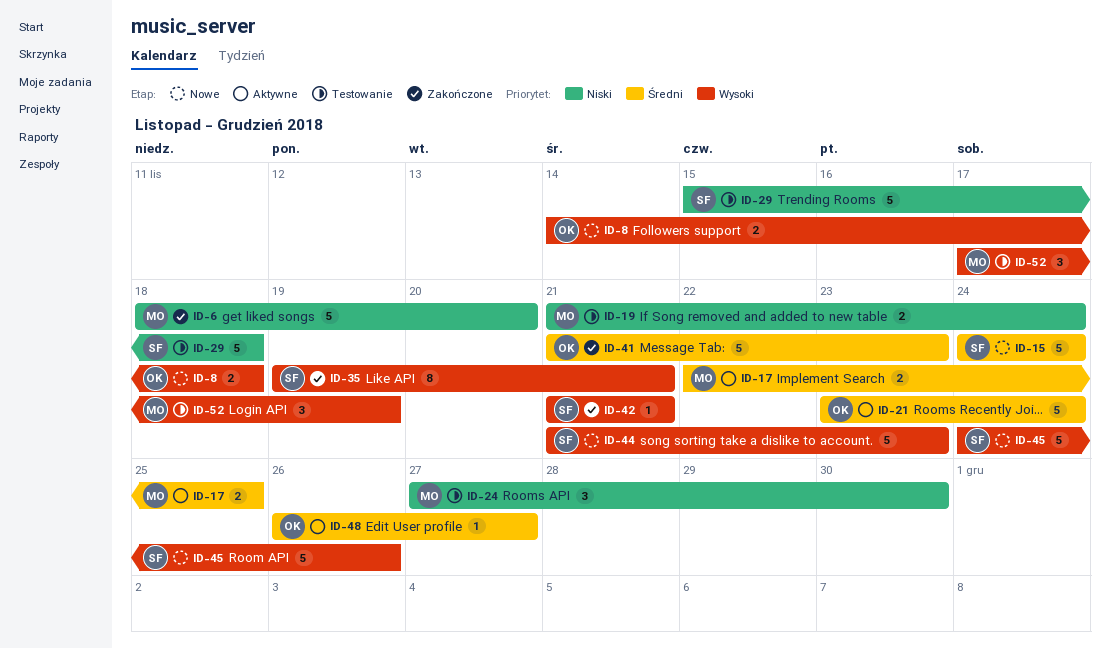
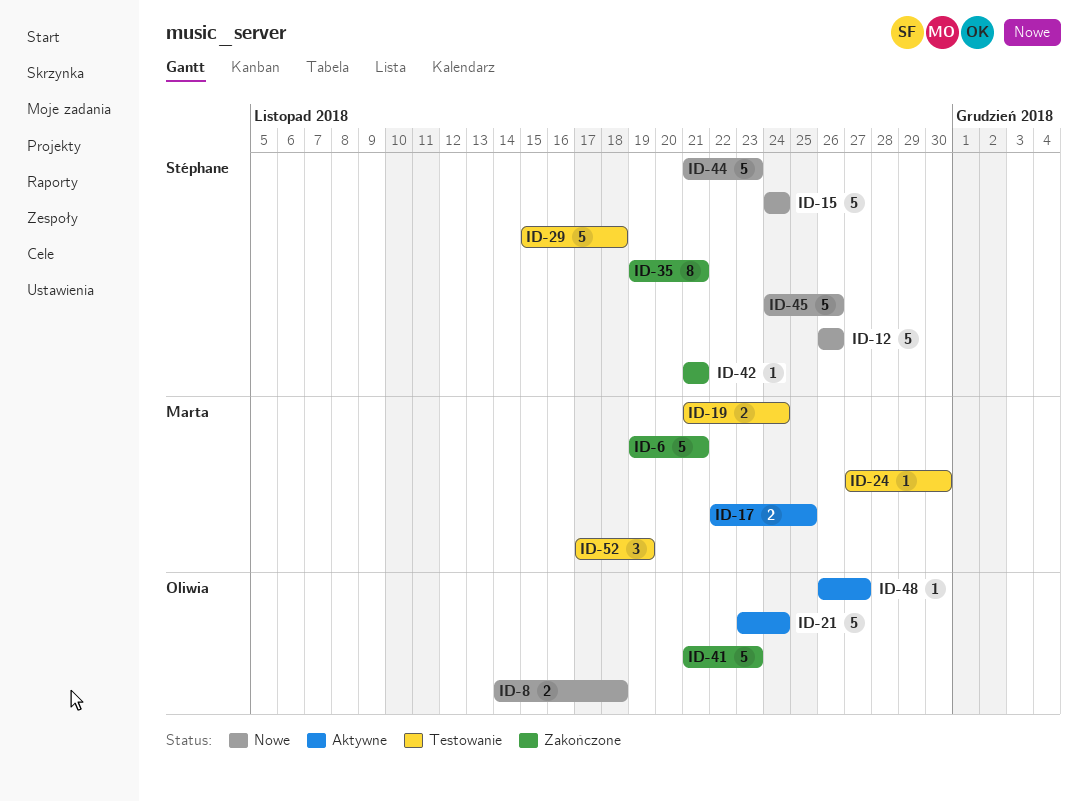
ID-6, start: Nov 18 -> Nov 19
ID-6, due: Nov 20 -> Nov 21
ID-12: none -> present
ID-24, estimate: 3 -> 1

